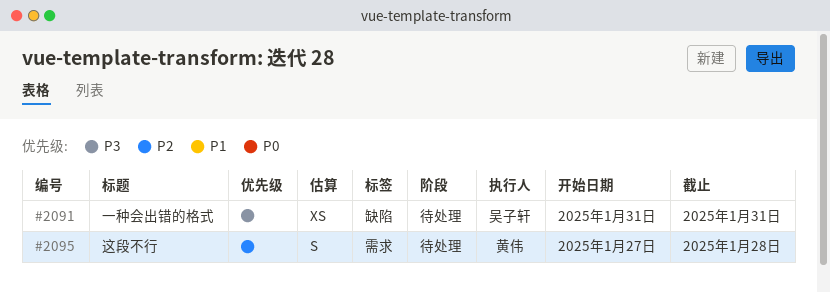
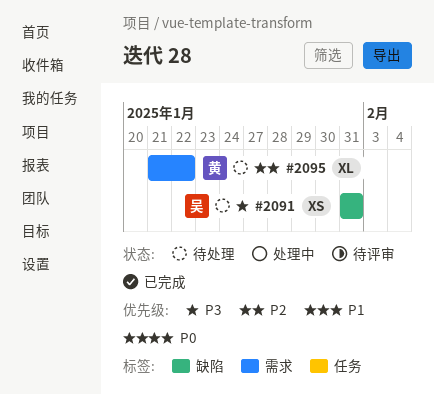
#2095, estimate: S -> XL
#2095, start: Jan 27 -> Jan 21
#2095, due: Jan 28 -> Jan 22

